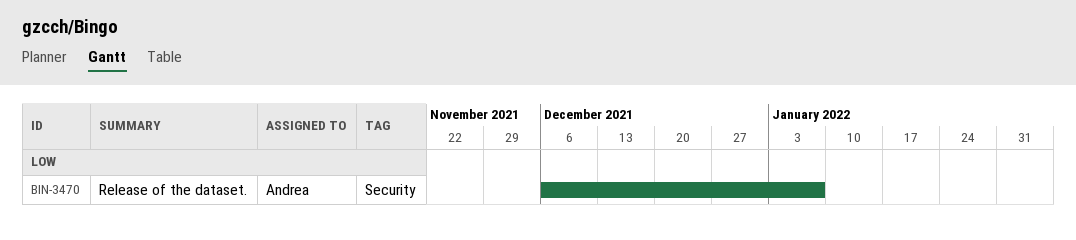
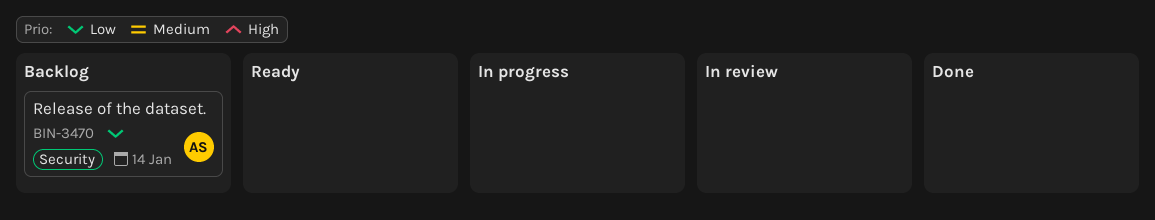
BIN-3470, due: Jan 7 -> Jan 14

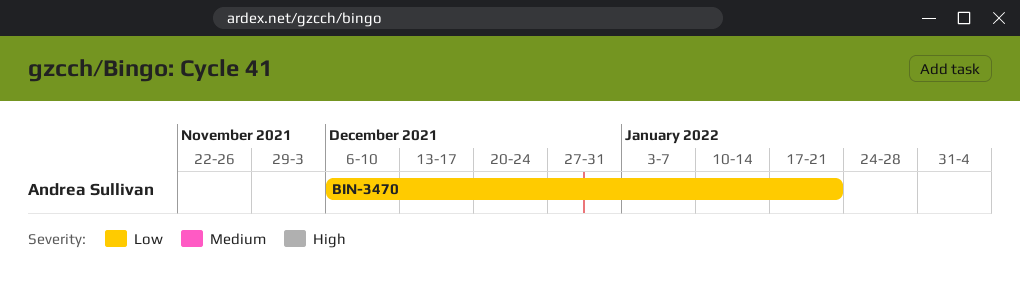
BIN-3470, due: Jan 14 -> Jan 21

